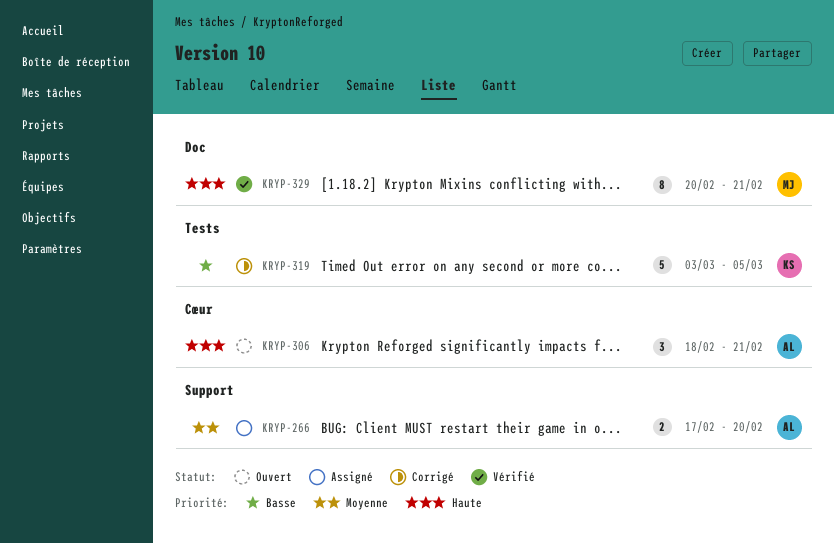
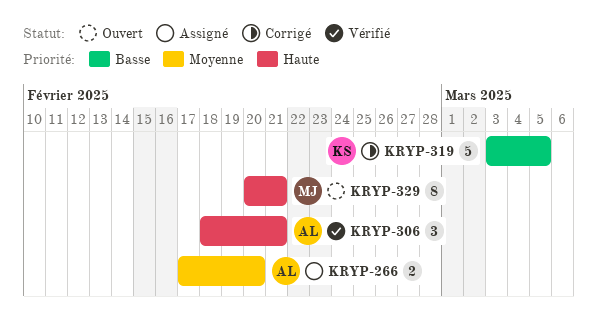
KRYP-306, status: Ouvert -> Vérifié
KRYP-329, status: Vérifié -> Ouvert

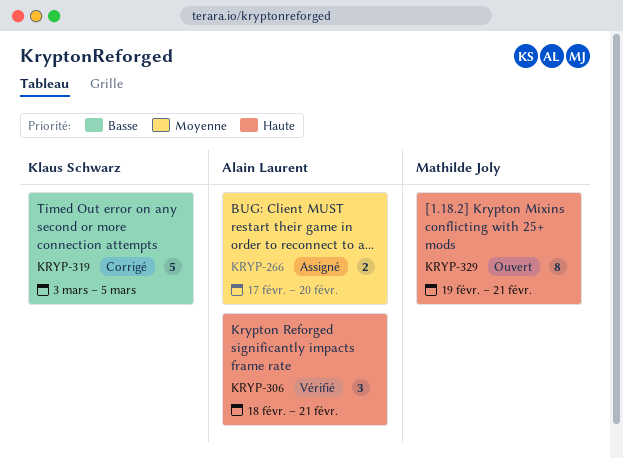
KRYP-329, start: Feb 20 -> Feb 19

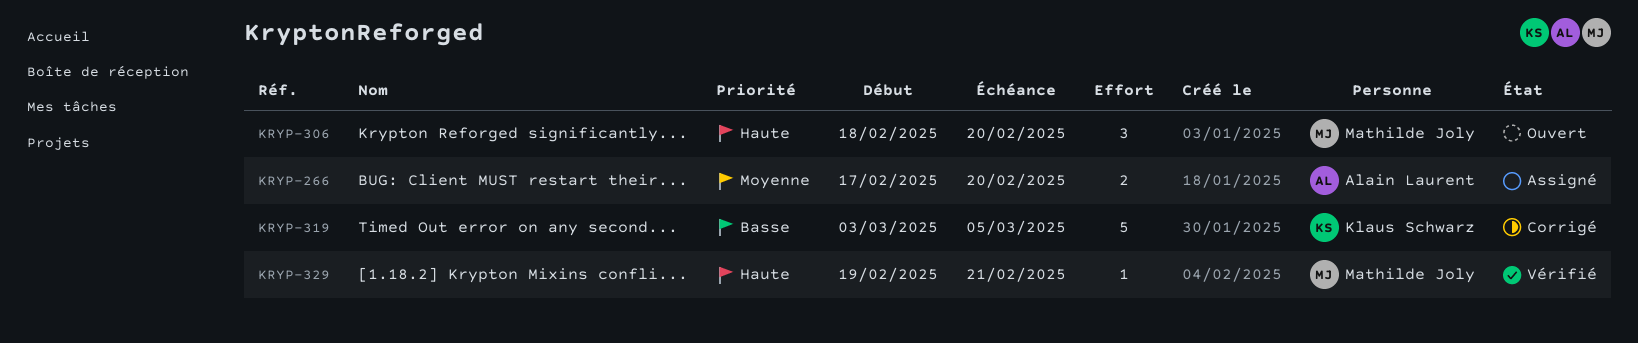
KRYP-306, status: Vérifié -> Ouvert
KRYP-306, owner: Alain Laurent -> Mathilde Joly
KRYP-306, due: Feb 21 -> Feb 20
KRYP-329, status: Ouvert -> Vérifié
KRYP-329, estimate: 8 -> 1

